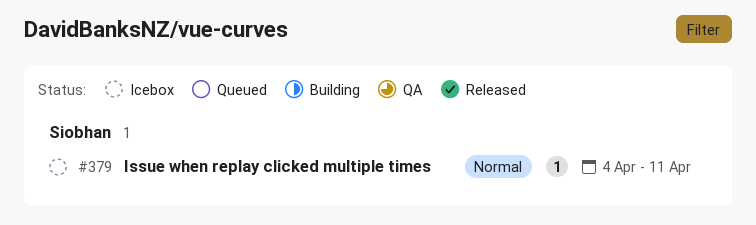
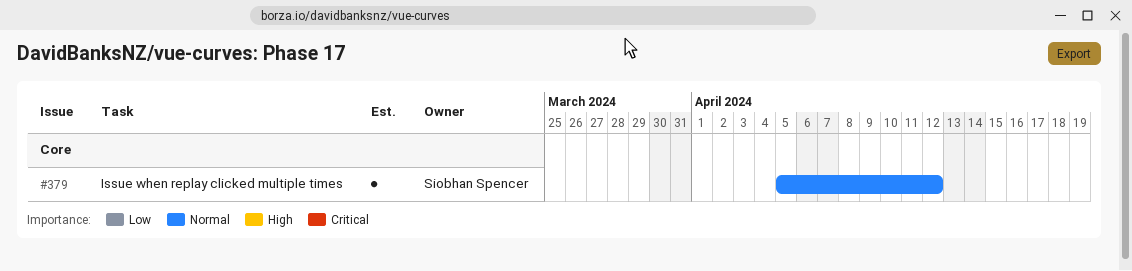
#379, start: Apr 4 -> Apr 5
#379, due: Apr 11 -> Apr 12

